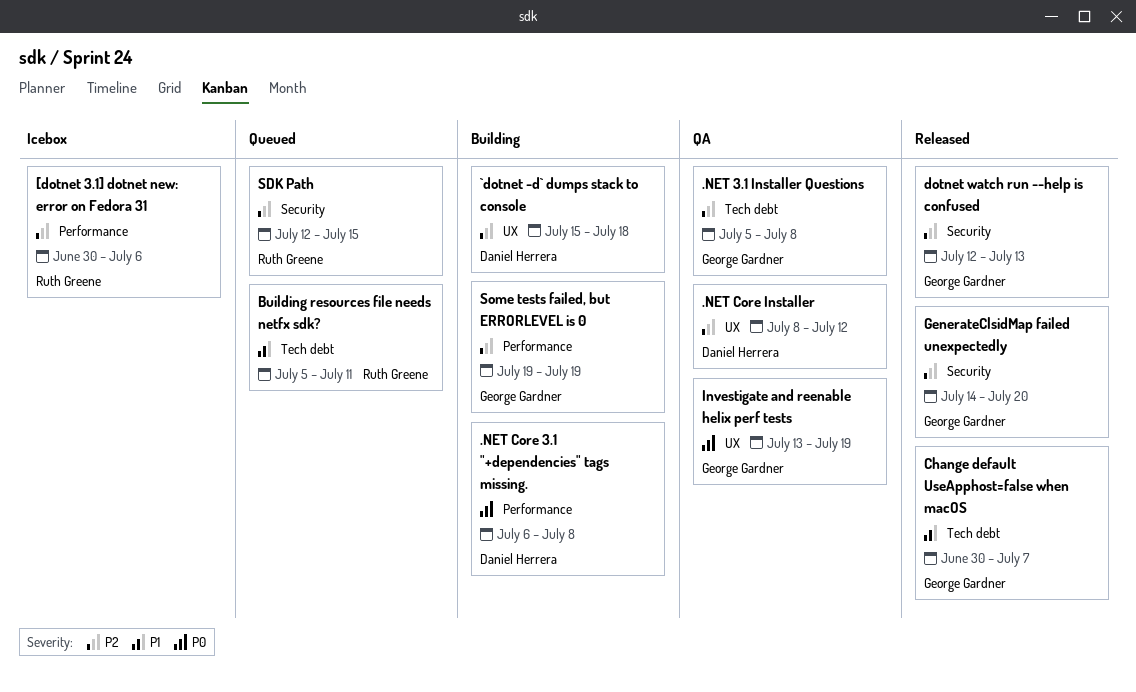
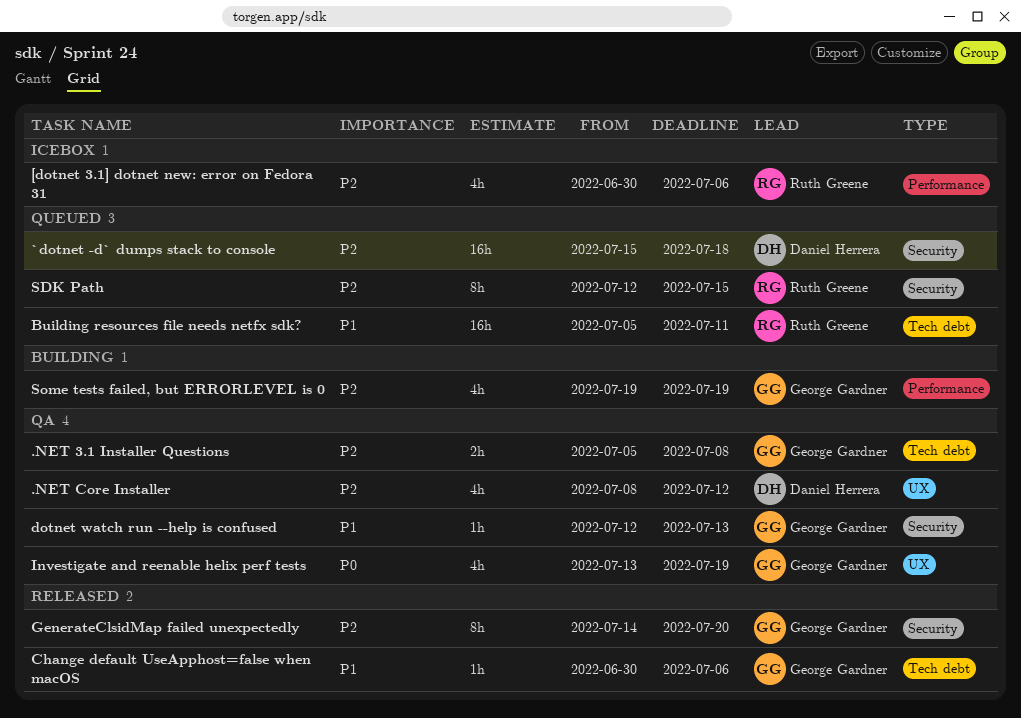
.NET Core 3.1 "+dependencies" tags missing.: present -> none
`dotnet -d` dumps stack to console, status: Building -> Queued
`dotnet -d` dumps stack to console, label: UX -> Security
Change default UseApphost=false when macOS, due: Jul 7 -> Jul 6
dotnet watch run --help is confused, status: Released -> QA
dotnet watch run --help is confused, priority: P2 -> P1

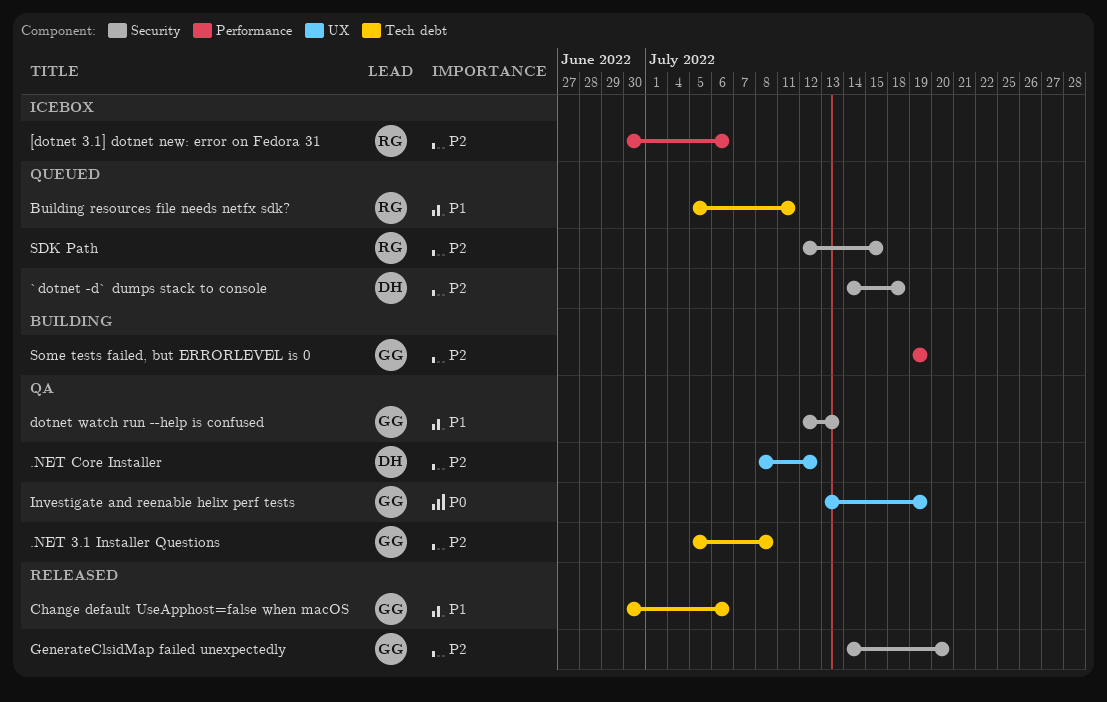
`dotnet -d` dumps stack to console, start: Jul 15 -> Jul 14

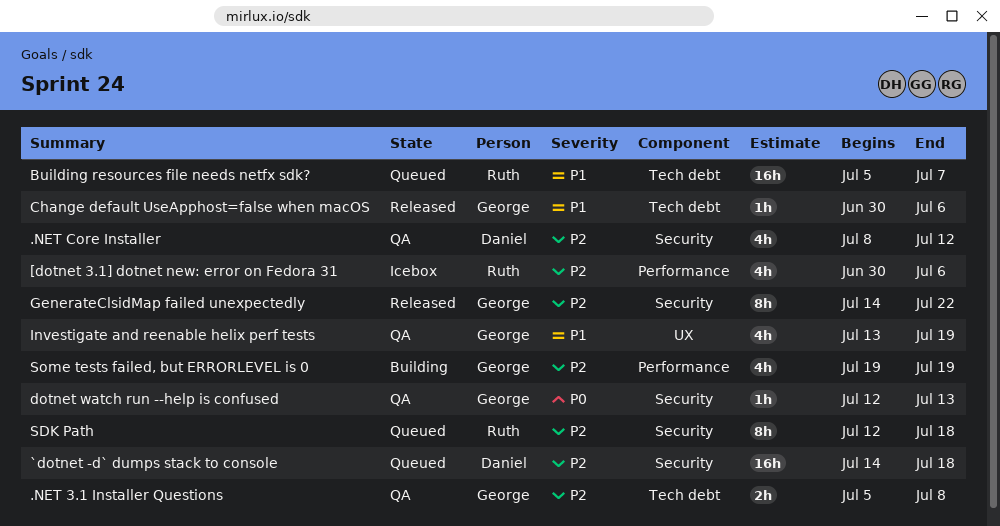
.NET Core Installer, label: UX -> Security
Building resources file needs netfx sdk?, due: Jul 11 -> Jul 7
dotnet watch run --help is confused, priority: P1 -> P0
GenerateClsidMap failed unexpectedly, due: Jul 20 -> Jul 22
Investigate and reenable helix perf tests, priority: P0 -> P1
SDK Path, due: Jul 15 -> Jul 18

